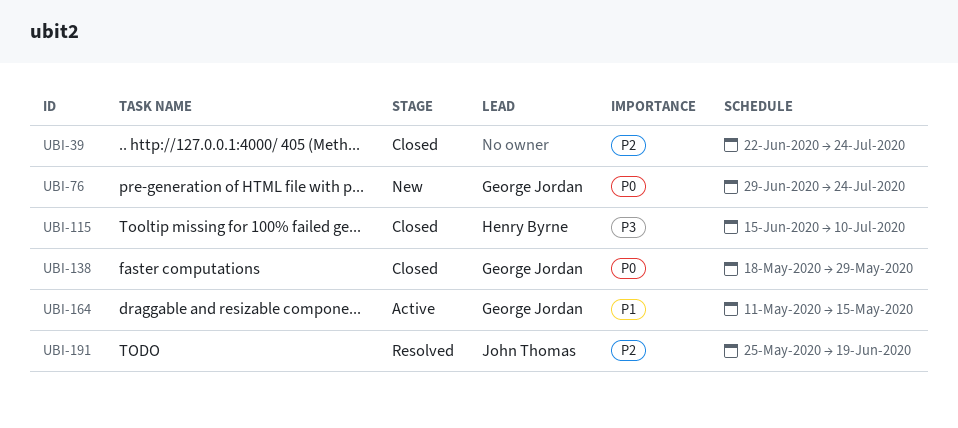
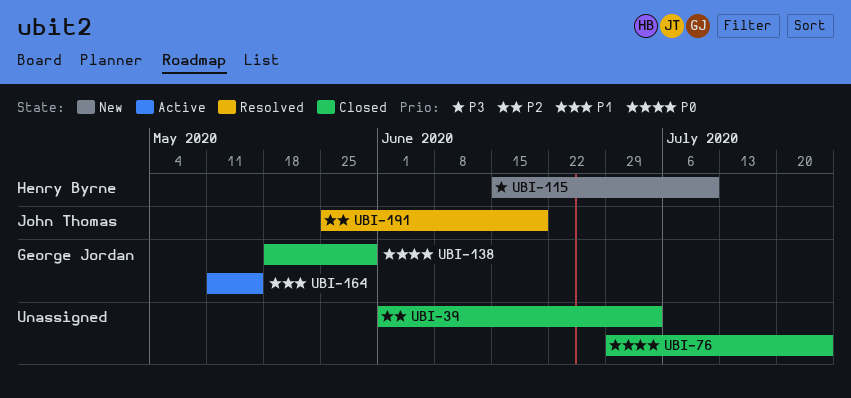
UBI-39, start: Jun 22 -> Jun 1
UBI-39, due: Jul 24 -> Jul 3
UBI-76, status: New -> Closed
UBI-76, owner: George Jordan -> none
UBI-115, status: Closed -> New

